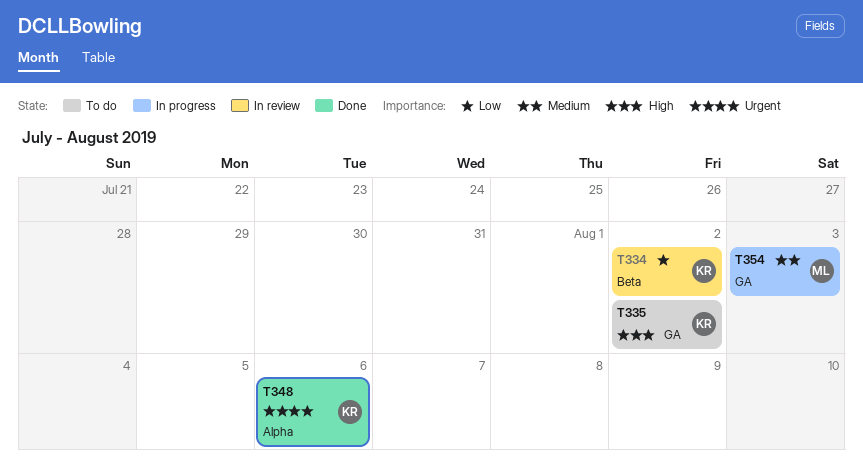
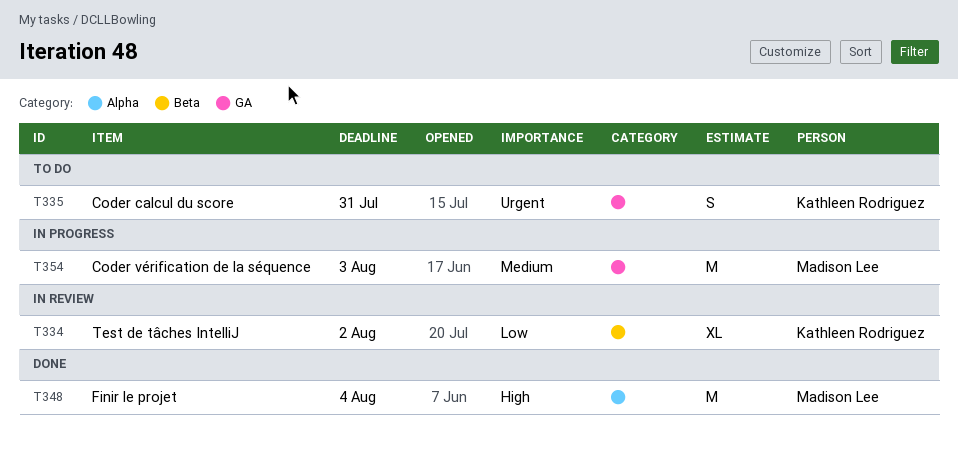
T335, priority: High -> Urgent
T335, due: Aug 2 -> Jul 31
T348, owner: Kathleen Rodriguez -> Madison Lee
T348, priority: Urgent -> High
T348, due: Aug 6 -> Aug 4

